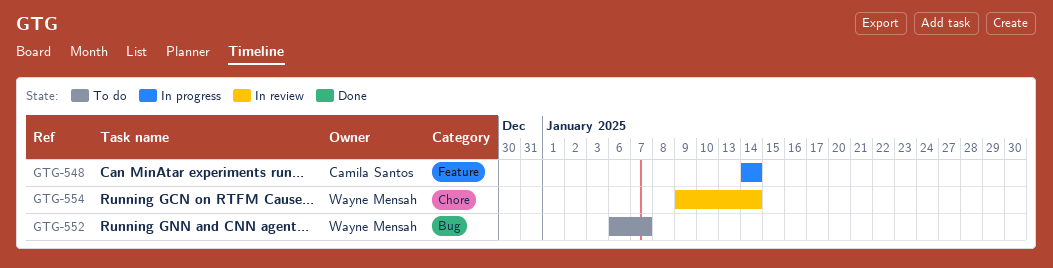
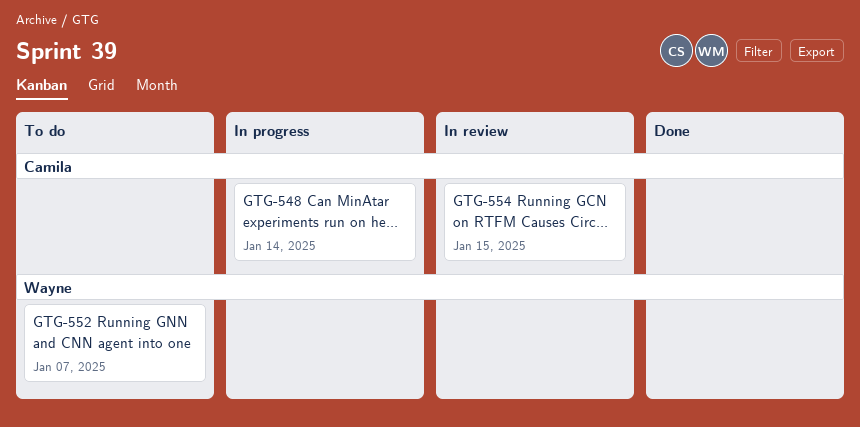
GTG-554, owner: Wayne Mensah -> Camila Santos
GTG-554, due: Jan 14 -> Jan 15

